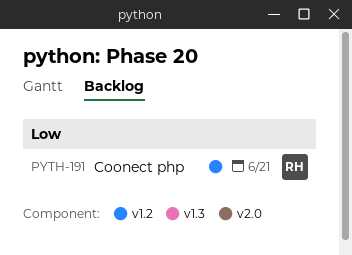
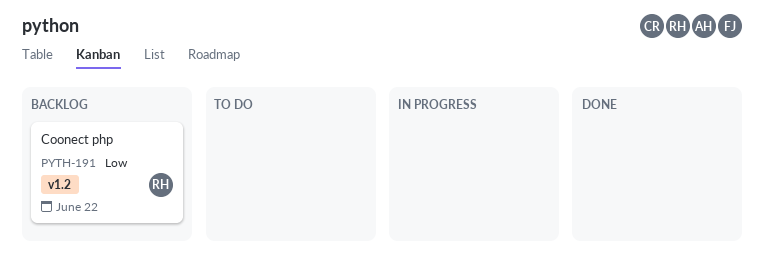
PYTH-191, due: Jun 21 -> Jun 22

